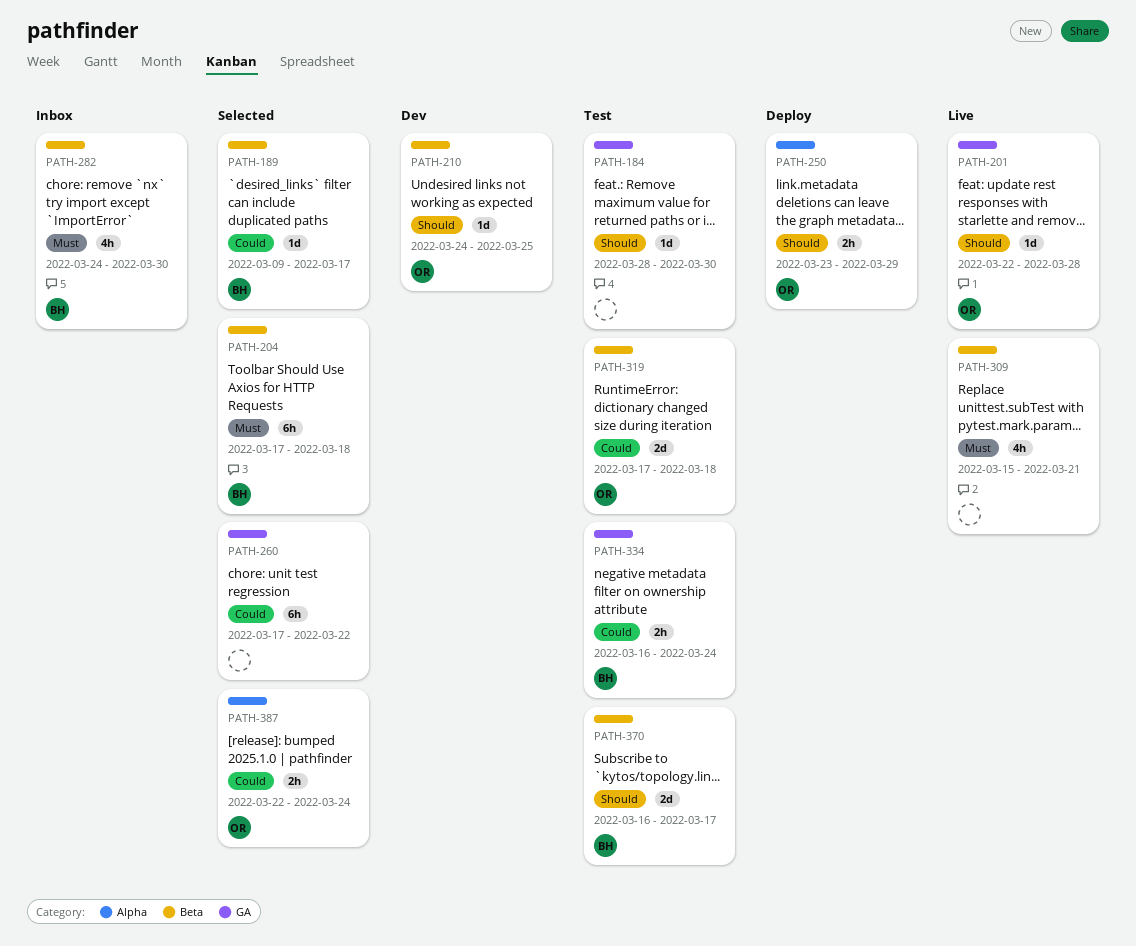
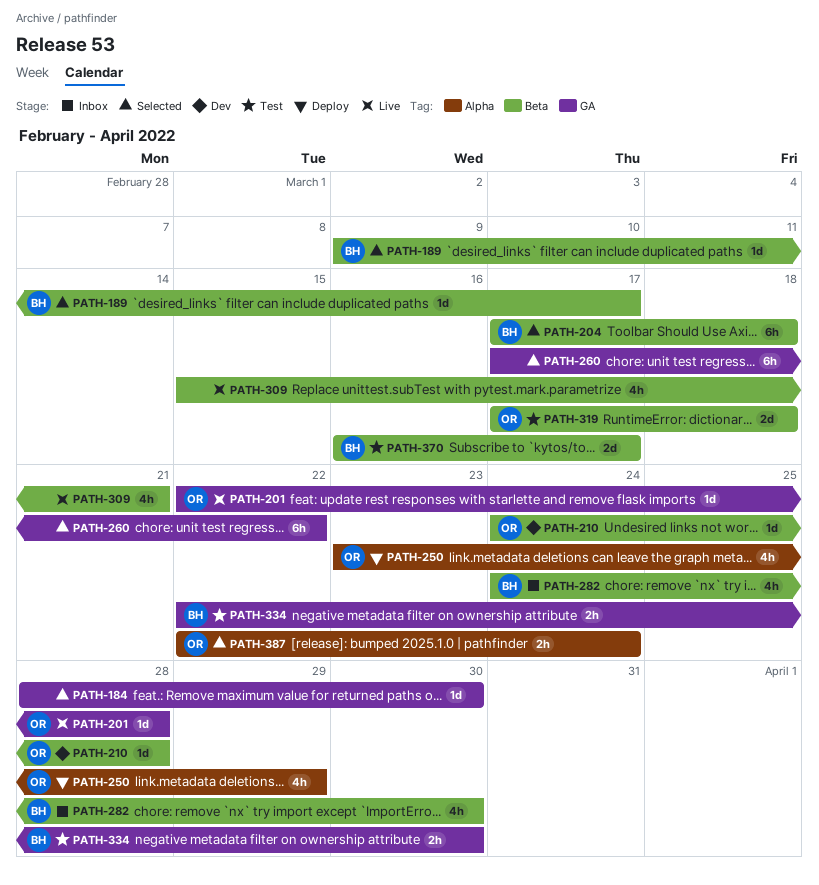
PATH-184, status: Test -> Selected
PATH-210, due: Mar 25 -> Mar 28
PATH-250, estimate: 2h -> 4h
PATH-334, start: Mar 16 -> Mar 22
PATH-334, due: Mar 24 -> Mar 30

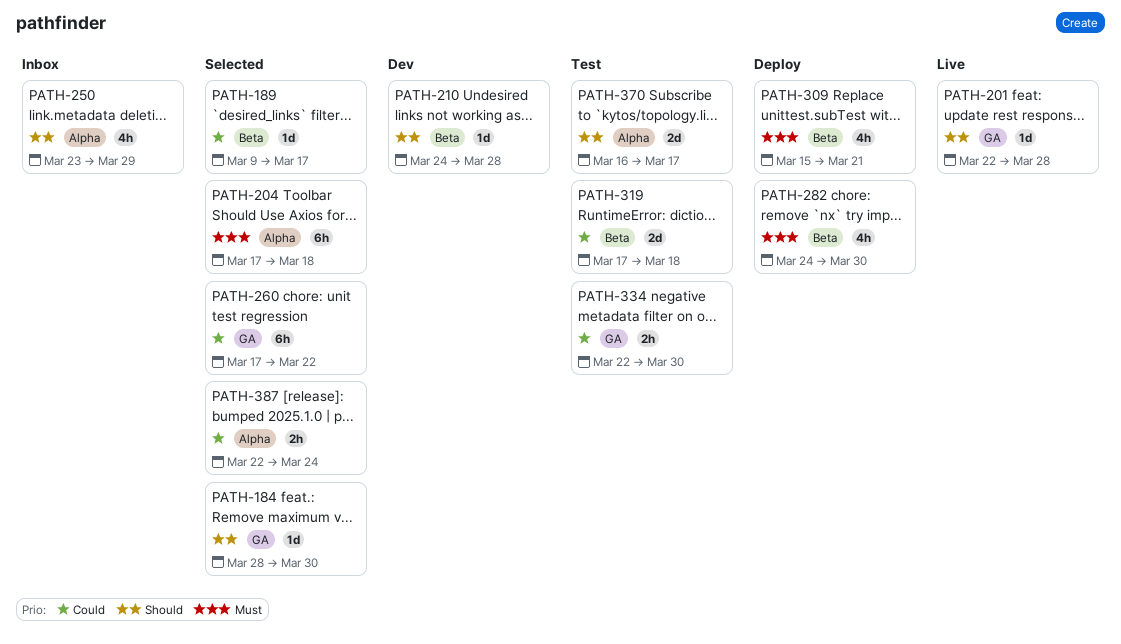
PATH-204, label: Beta -> Alpha
PATH-250, status: Deploy -> Inbox
PATH-282, status: Inbox -> Deploy
PATH-309, status: Live -> Deploy
PATH-370, label: Beta -> Alpha

